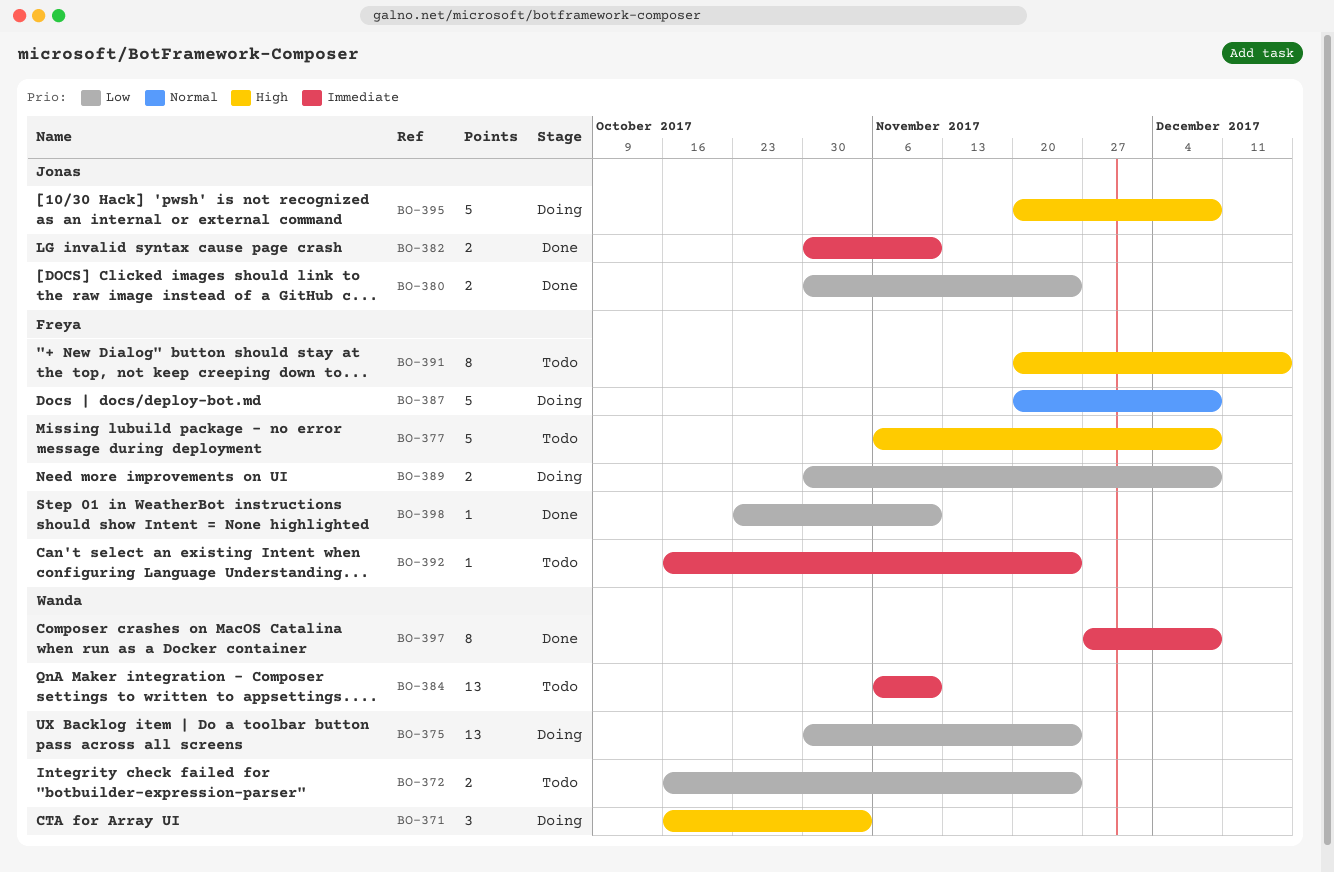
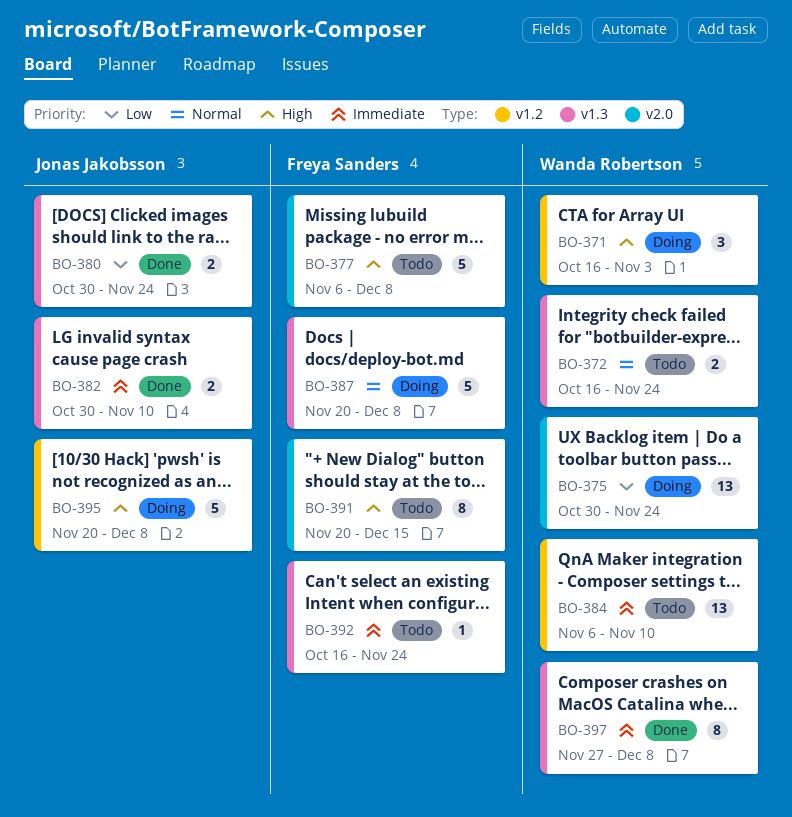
BO-372, priority: Low -> Normal
BO-389: present -> none
BO-398: present -> none

